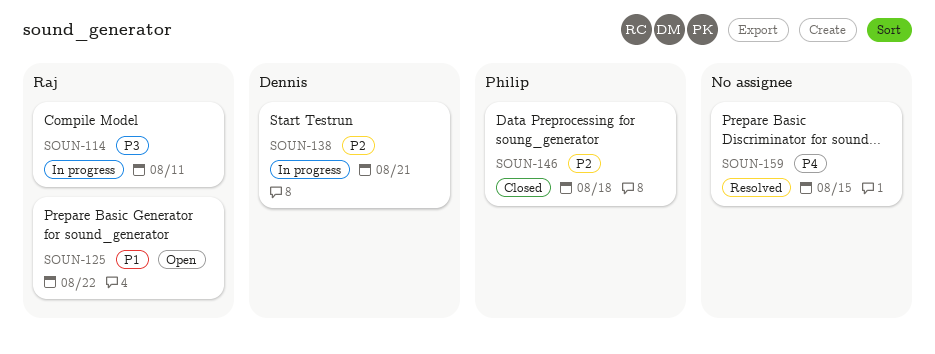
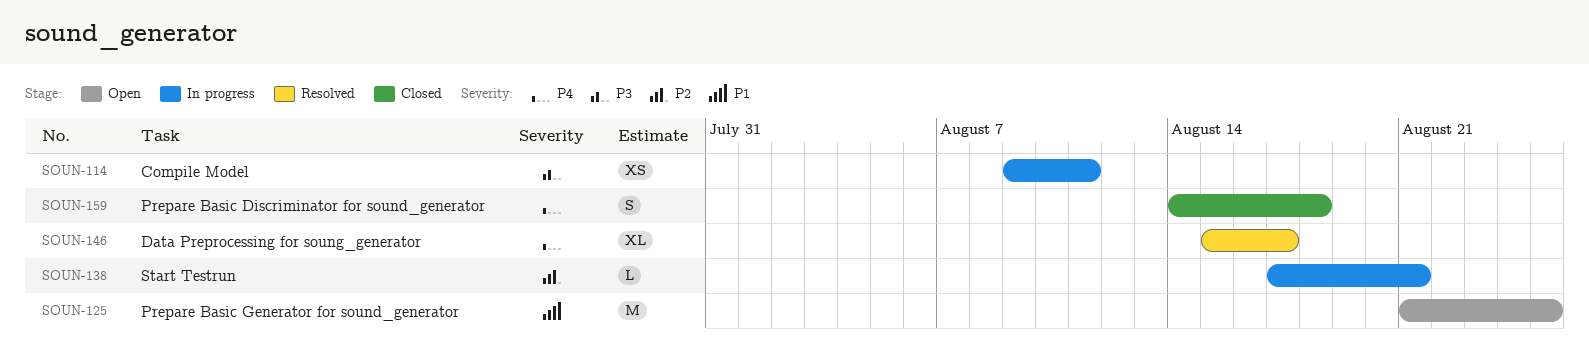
SOUN-125, due: Aug 22 -> Aug 25
SOUN-146, status: Closed -> Resolved
SOUN-146, priority: P2 -> P4
SOUN-146, due: Aug 18 -> Aug 17
SOUN-159, status: Resolved -> Closed
SOUN-159, due: Aug 15 -> Aug 18

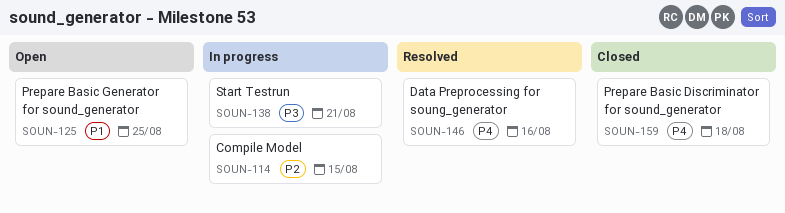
SOUN-114, priority: P3 -> P2
SOUN-114, due: Aug 11 -> Aug 15
SOUN-138, priority: P2 -> P3
SOUN-146, due: Aug 17 -> Aug 16

